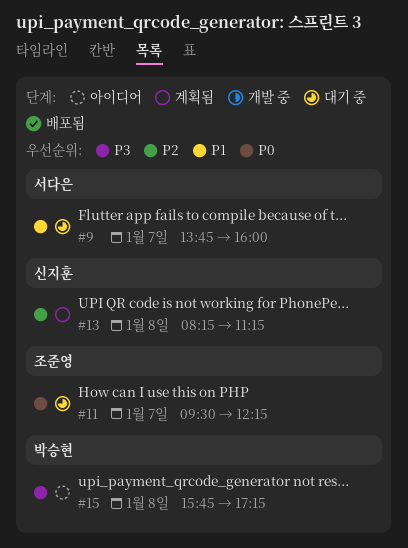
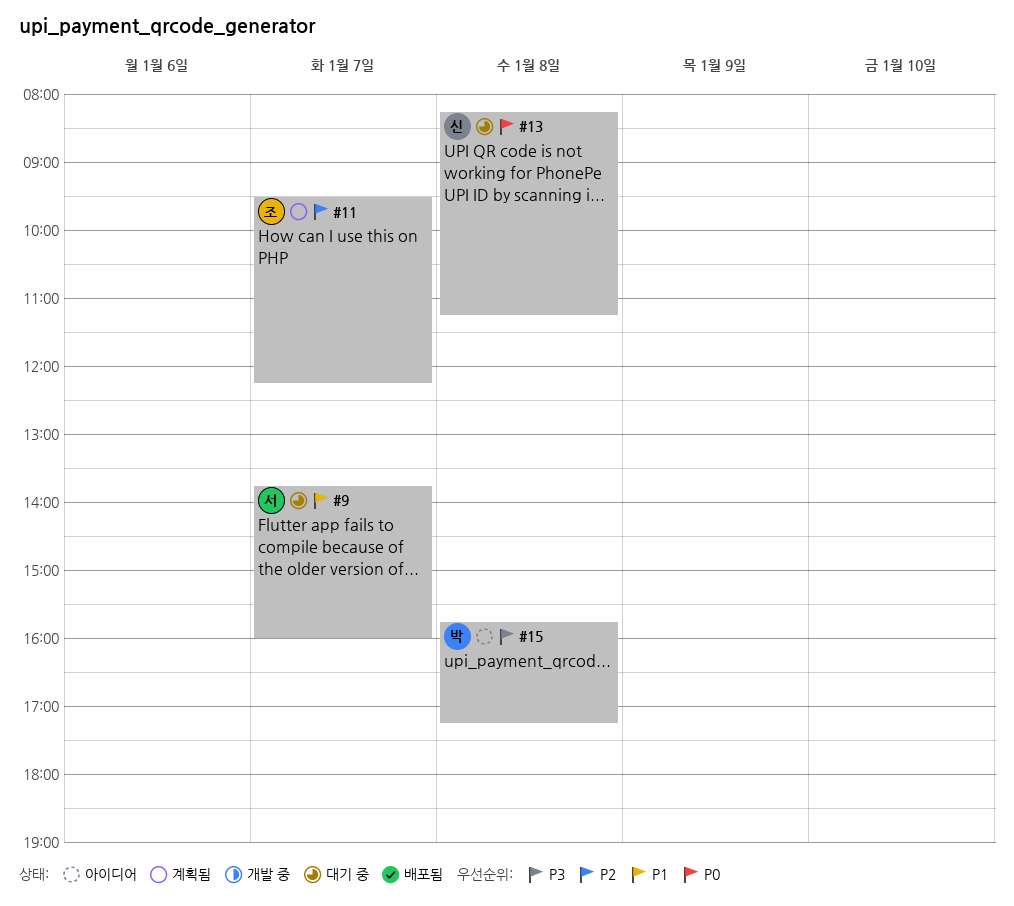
#11, status: 대기 중 -> 계획됨
#11, priority: P0 -> P2
#13, status: 계획됨 -> 대기 중
#13, priority: P2 -> P0

